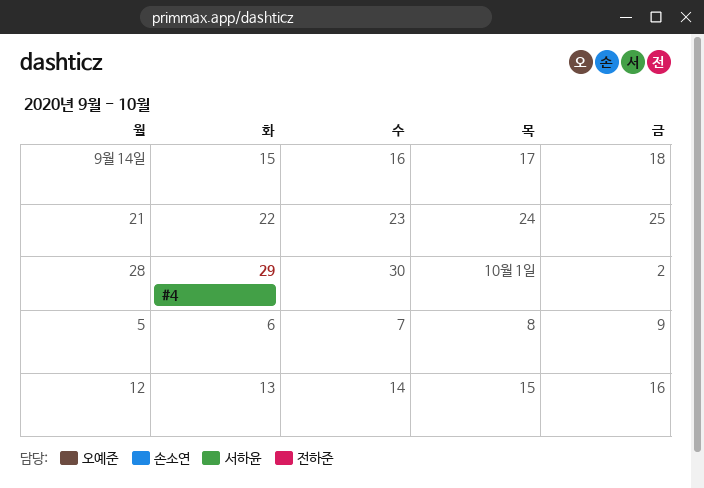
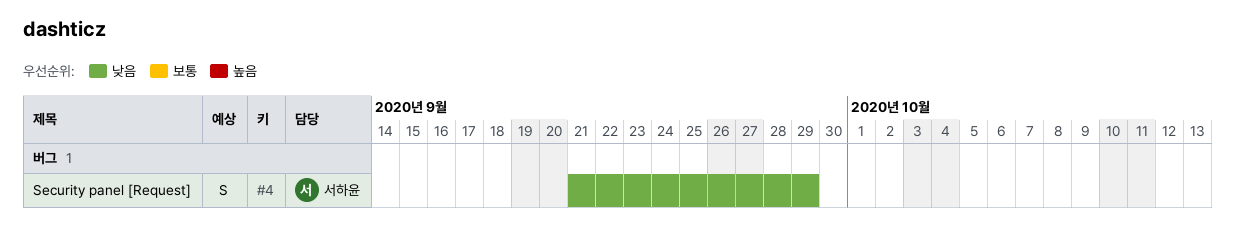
#4, start: Sep 29 -> Sep 21

